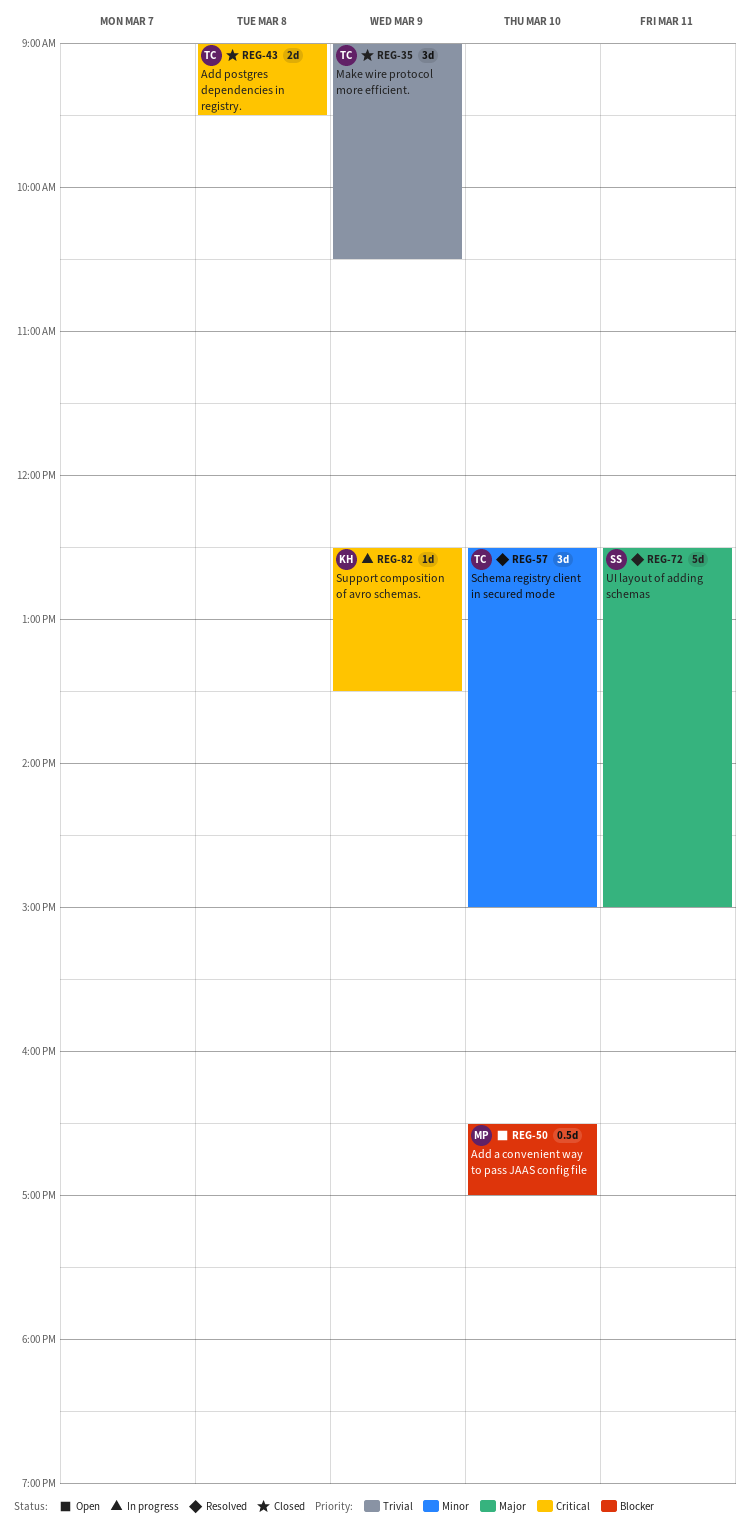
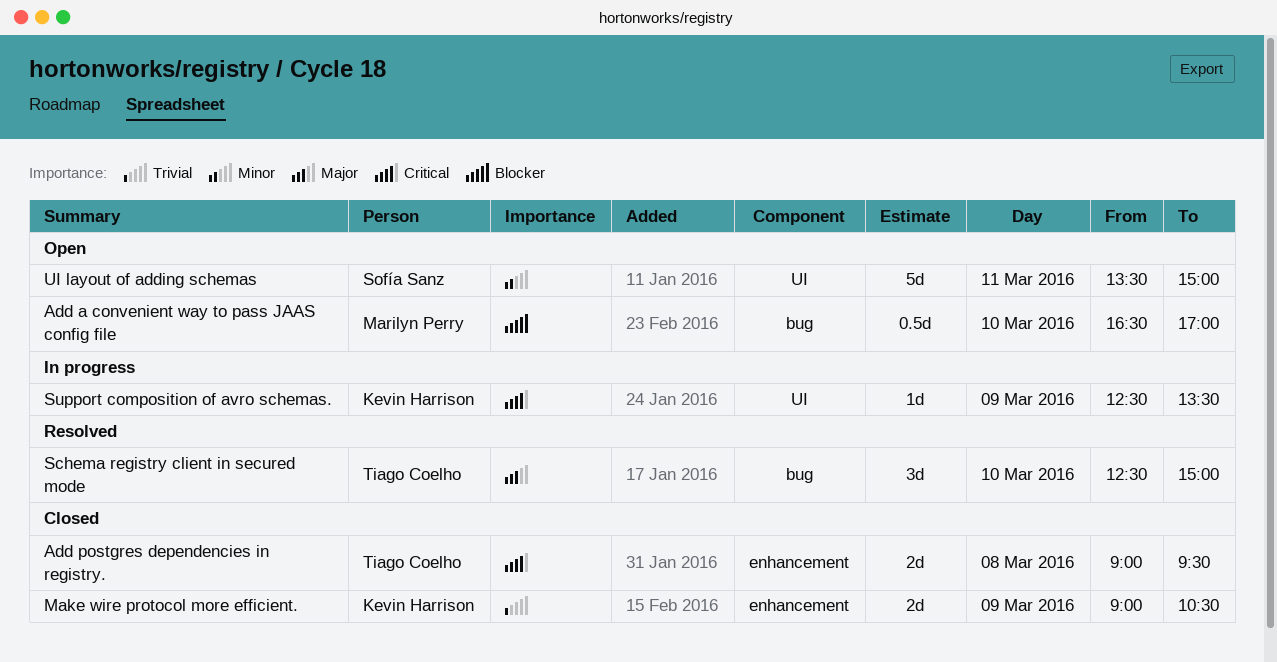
Make wire protocol more efficient., owner: Tiago Coelho -> Kevin Harrison
Make wire protocol more efficient., estimate: 3d -> 2d
Schema registry client in secured mode, priority: Minor -> Major
UI layout of adding schemas, status: Resolved -> Open
UI layout of adding schemas, priority: Major -> Minor
UI layout of adding schemas, begins: 12:30 -> 13:30

